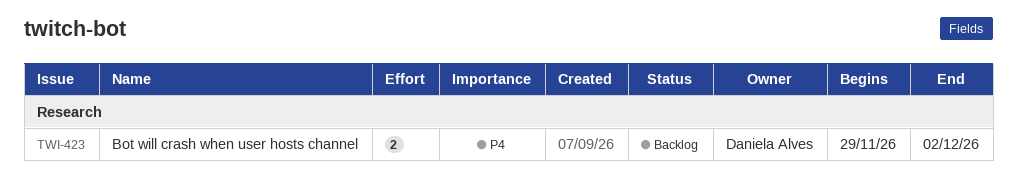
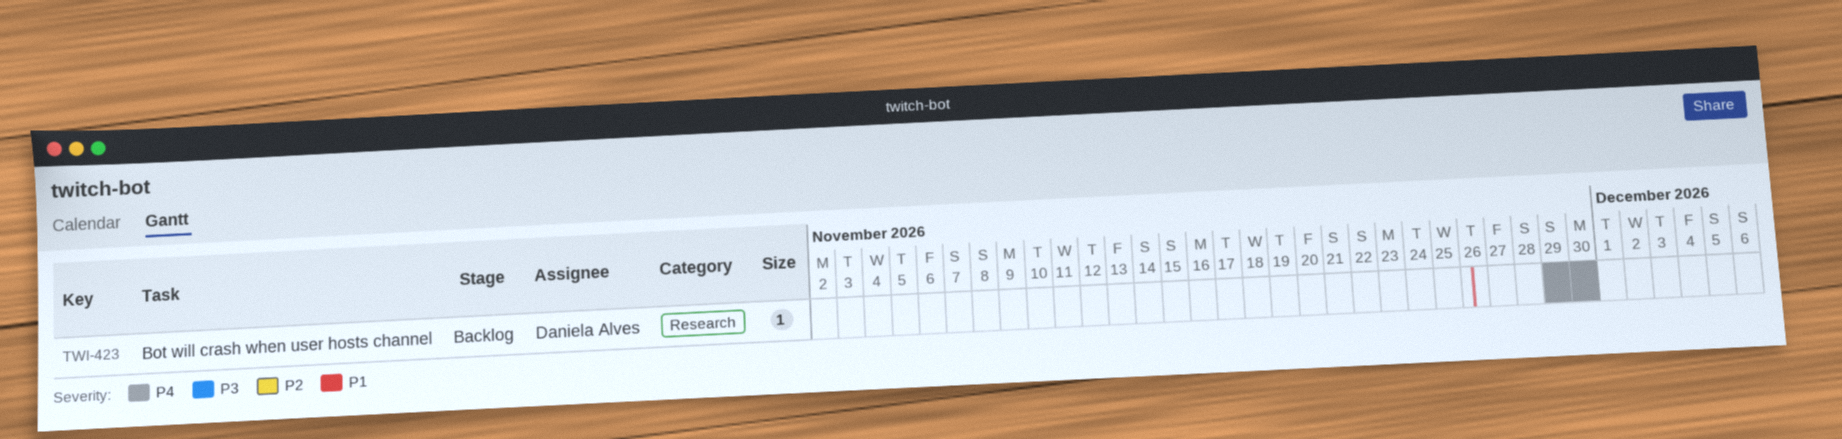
TWI-423, estimate: 2 -> 1
TWI-423, due: Dec 2 -> Nov 30

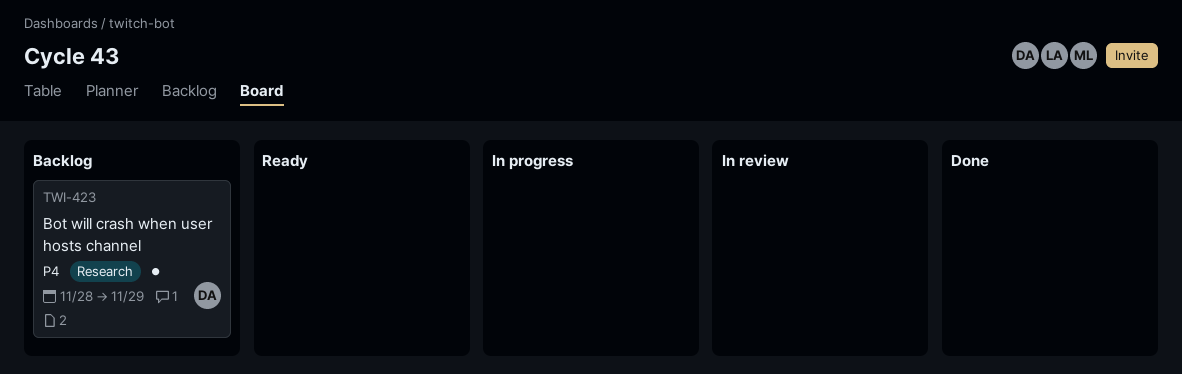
TWI-423, start: Nov 29 -> Nov 28
TWI-423, due: Nov 30 -> Nov 29

